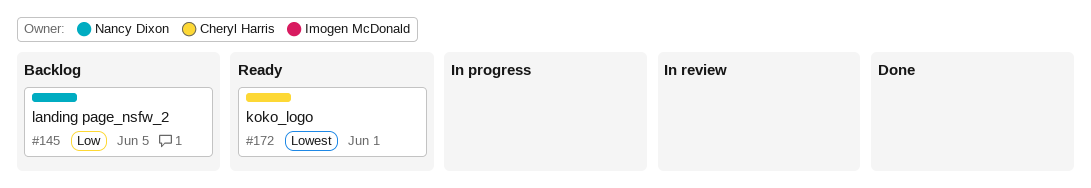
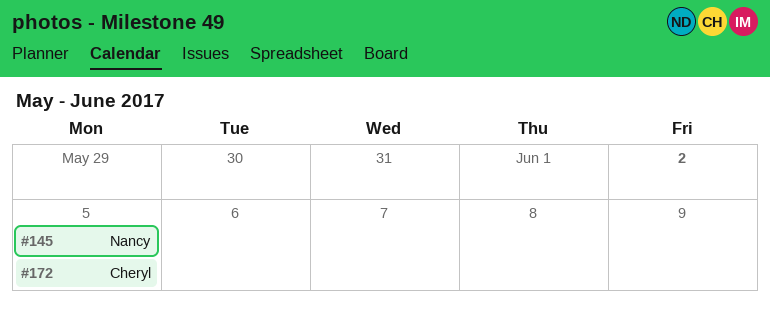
#172, due: Jun 1 -> Jun 5

